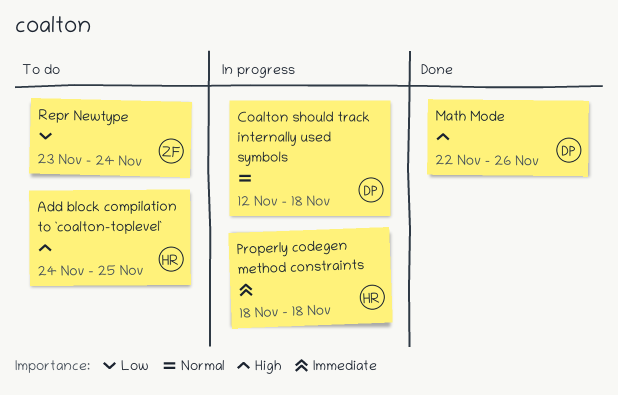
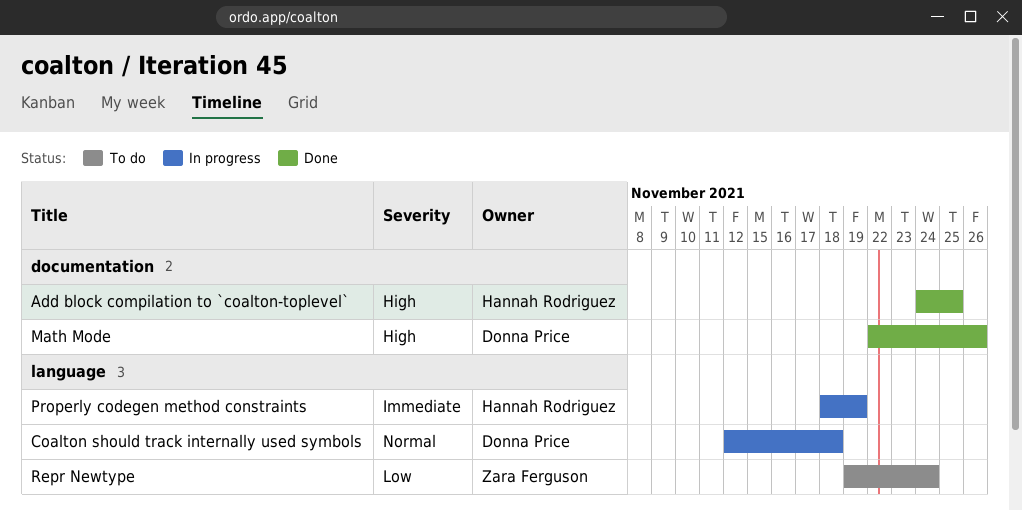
Add block compilation to `coalton-toplevel`, status: To do -> Done
Properly codegen method constraints, due: Nov 18 -> Nov 19
Repr Newtype, start: Nov 23 -> Nov 19

